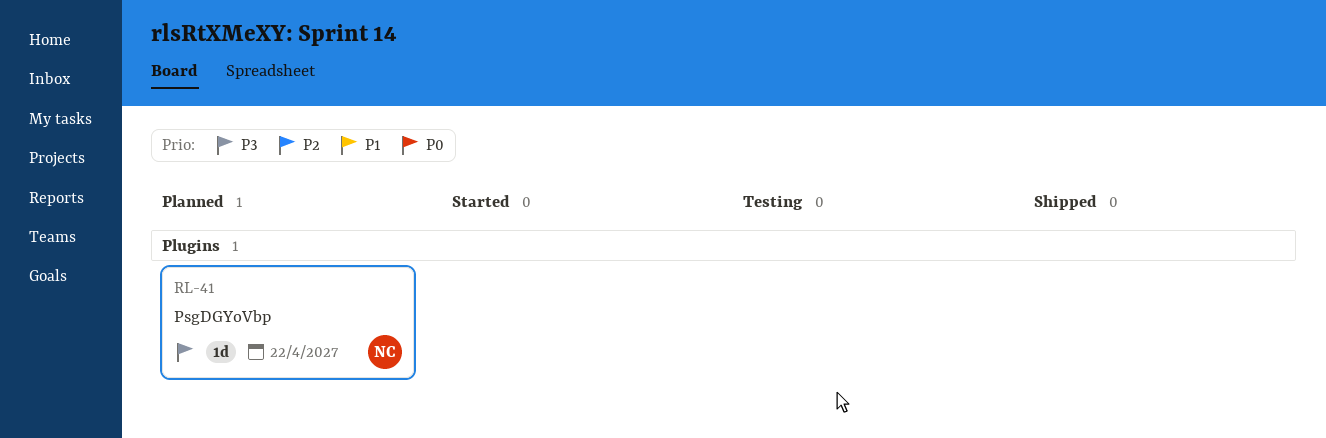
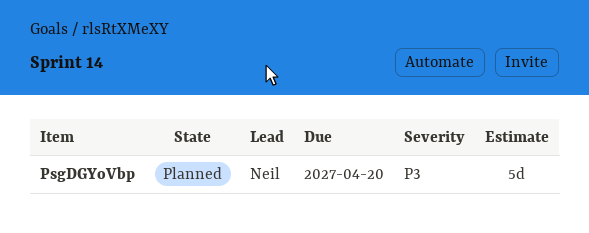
PsgDGYoVbp, estimate: 1d -> 5d
PsgDGYoVbp, due: Apr 22 -> Apr 20

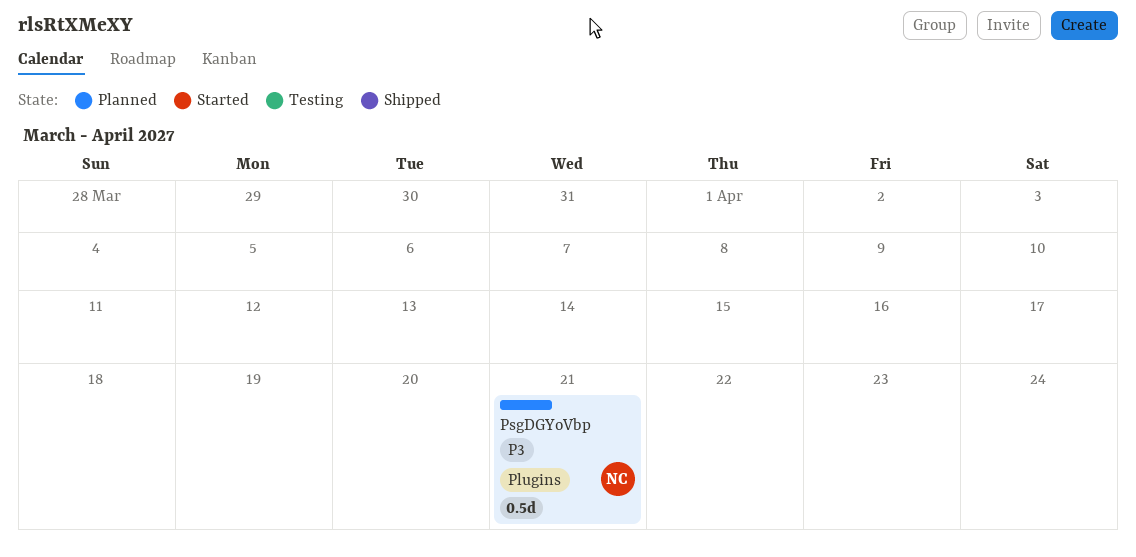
PsgDGYoVbp, estimate: 5d -> 0.5d
PsgDGYoVbp, due: Apr 20 -> Apr 21

